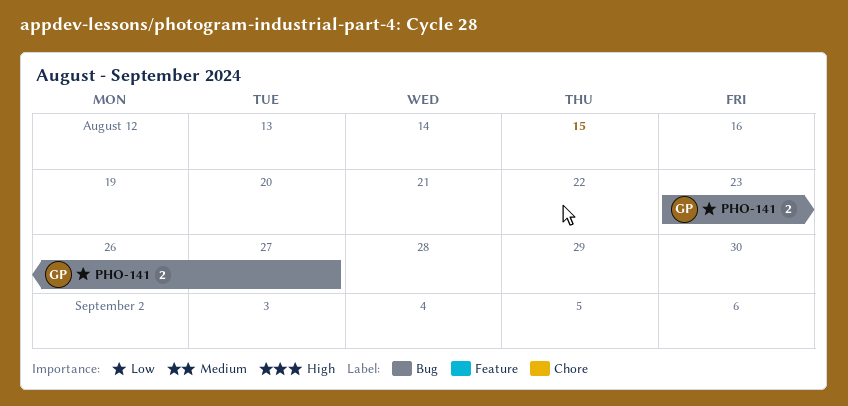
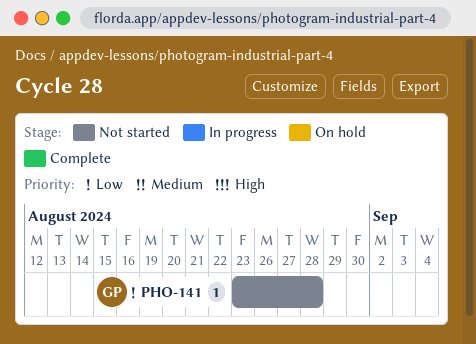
PHO-141, estimate: 2 -> 1
PHO-141, due: Aug 27 -> Aug 28

